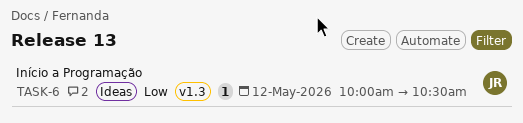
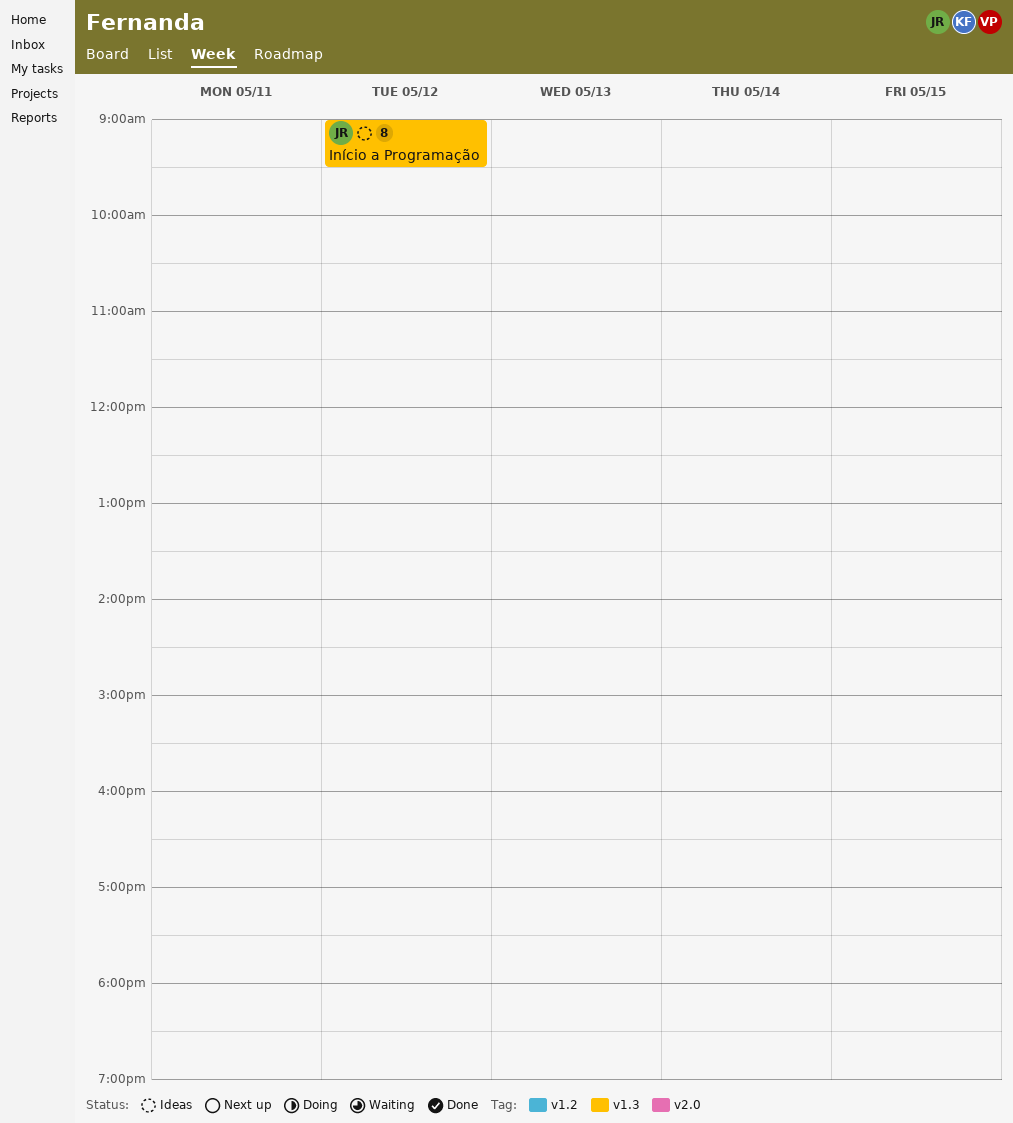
Início a Programação, estimate: 1 -> 8
Início a Programação, begins: 10:00 -> 09:00
Início a Programação, ends: 10:30 -> 09:30

